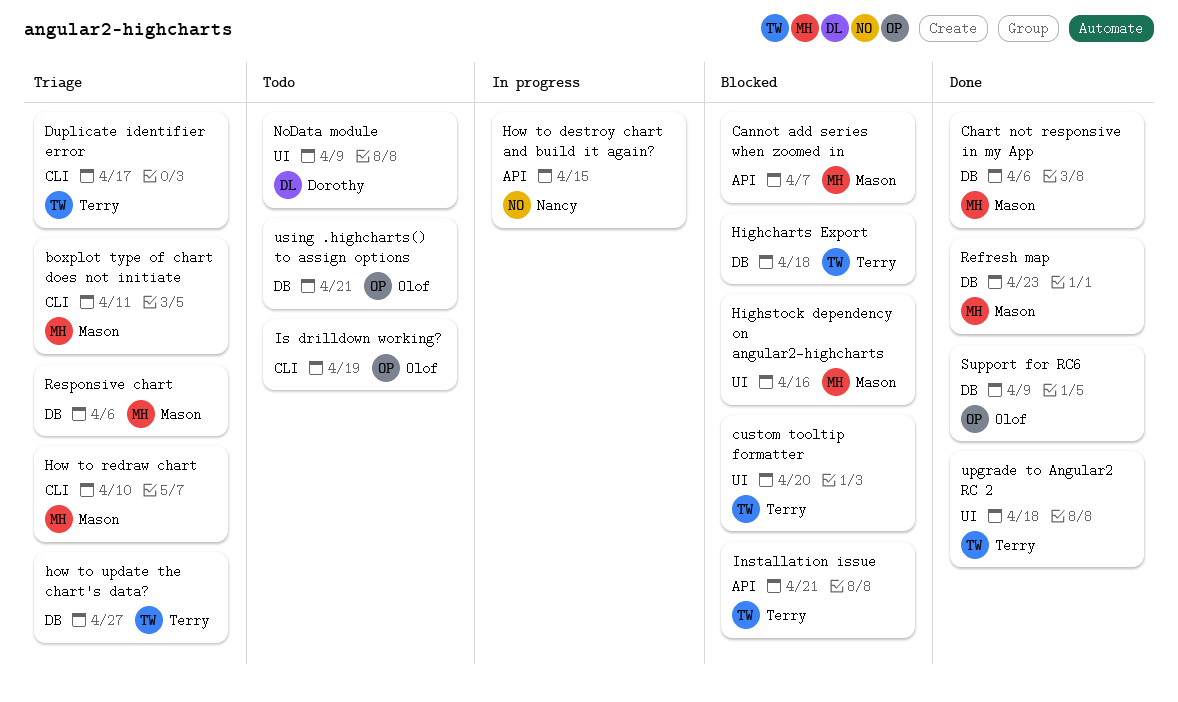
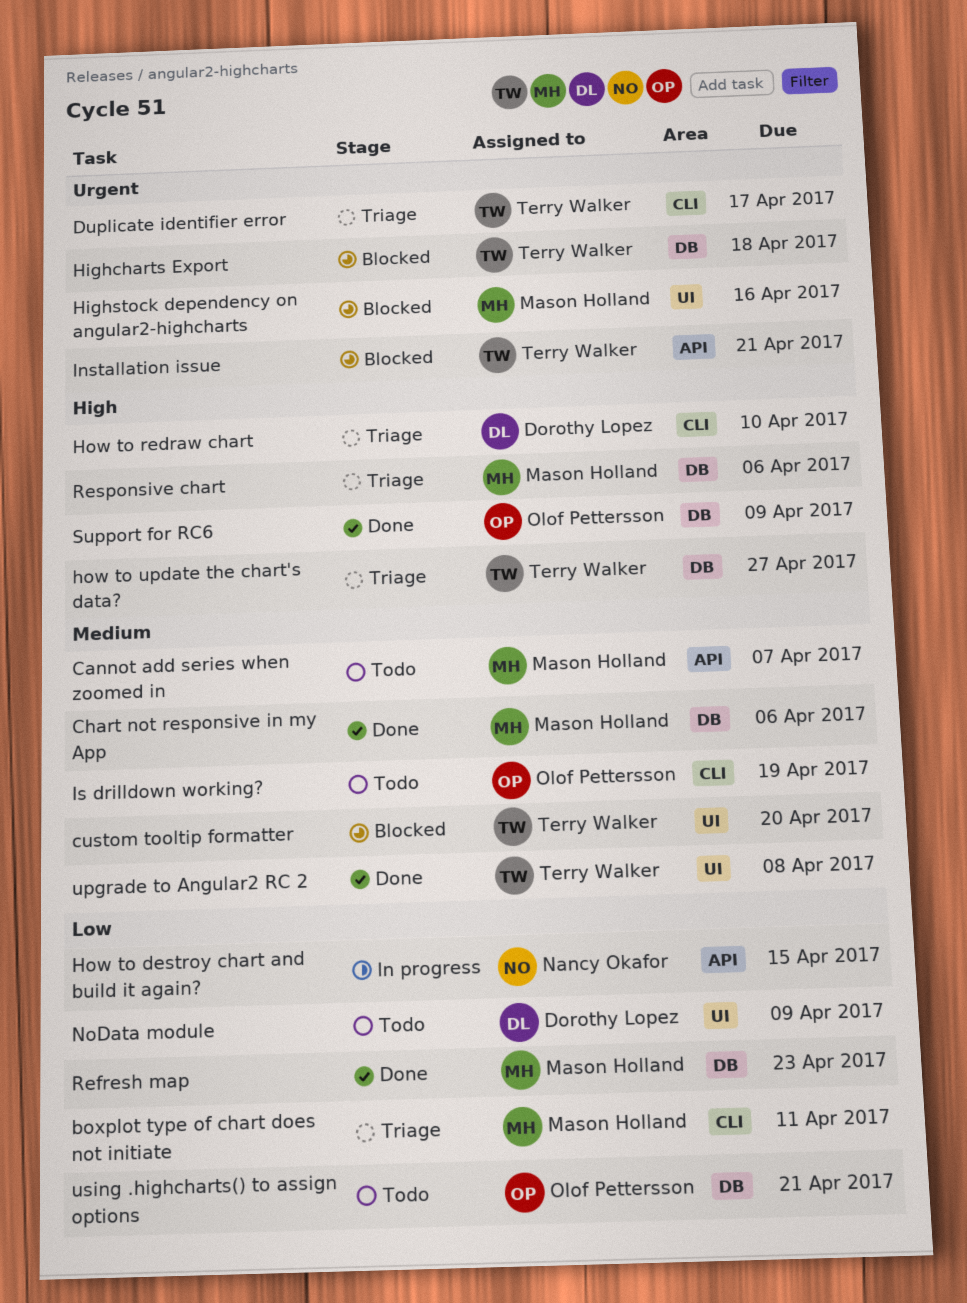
Cannot add series when zoomed in, status: Blocked -> Todo
How to redraw chart, owner: Mason Holland -> Dorothy Lopez
upgrade to Angular2 RC 2, due: Apr 18 -> Apr 8

